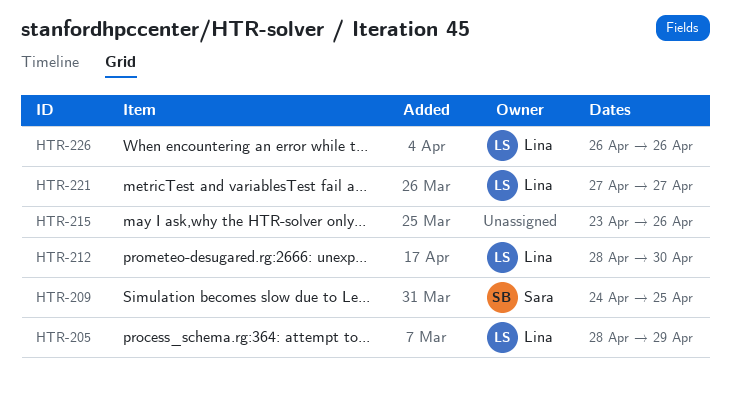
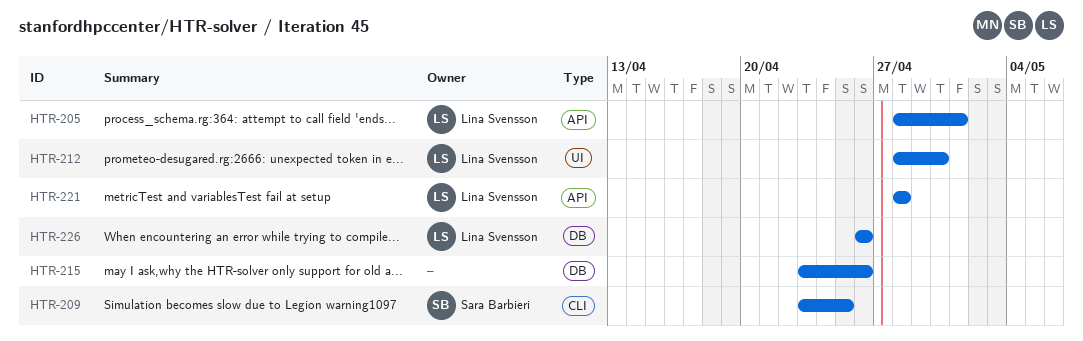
HTR-205, due: Apr 29 -> May 1
HTR-209, start: Apr 24 -> Apr 23
HTR-221, start: Apr 27 -> Apr 28
HTR-221, due: Apr 27 -> Apr 28

